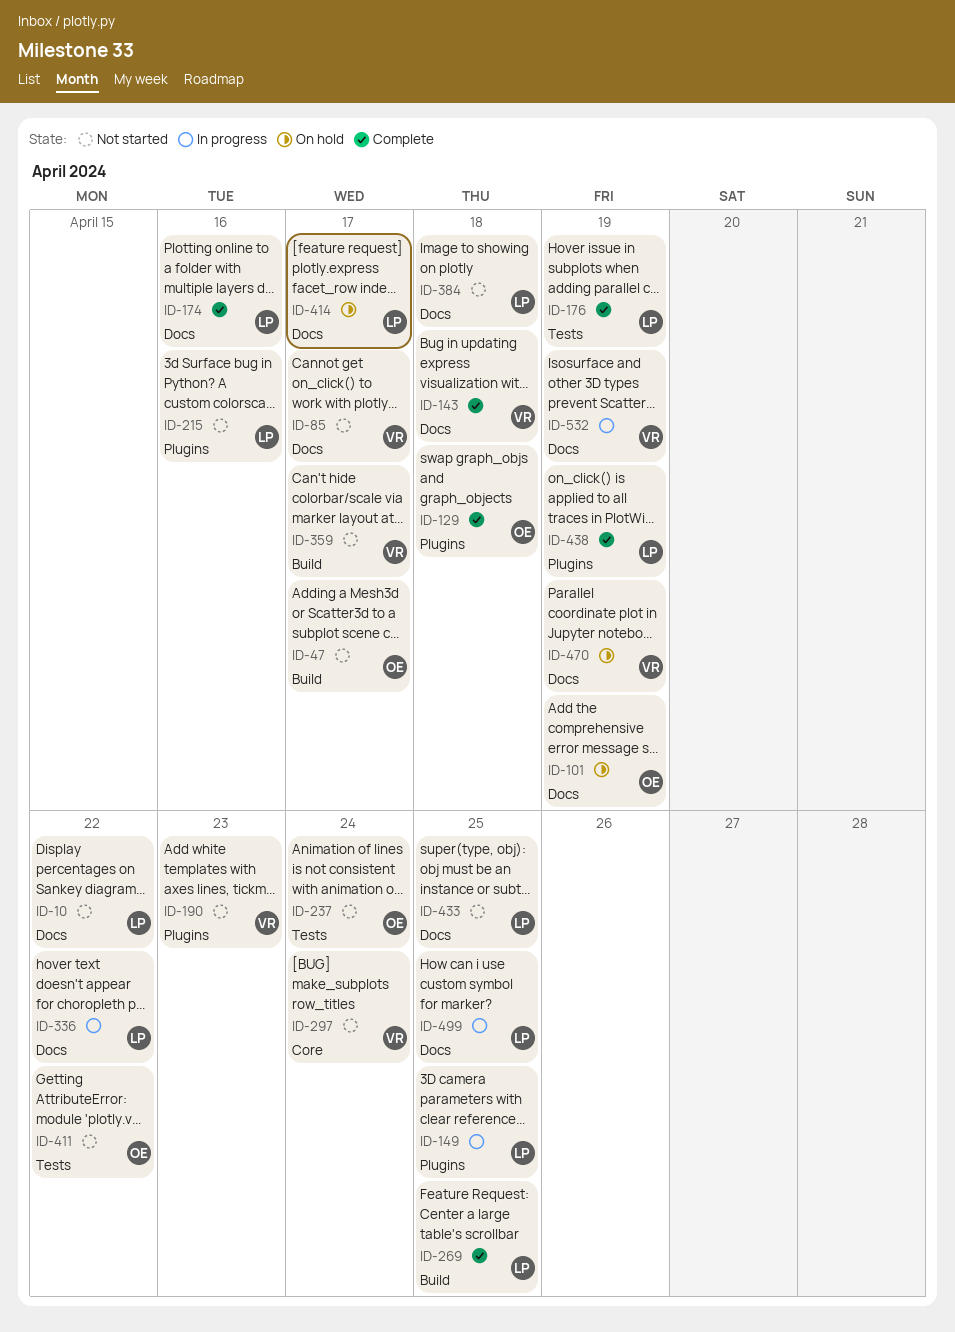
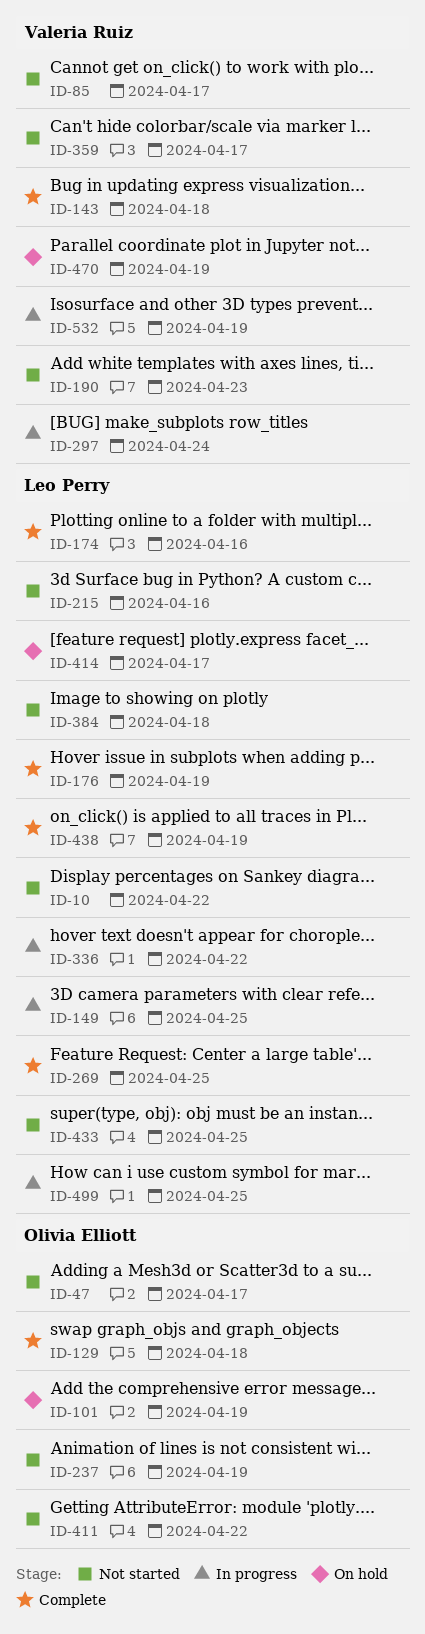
ID-237, due: Apr 24 -> Apr 19
ID-297, status: Not started -> In progress

